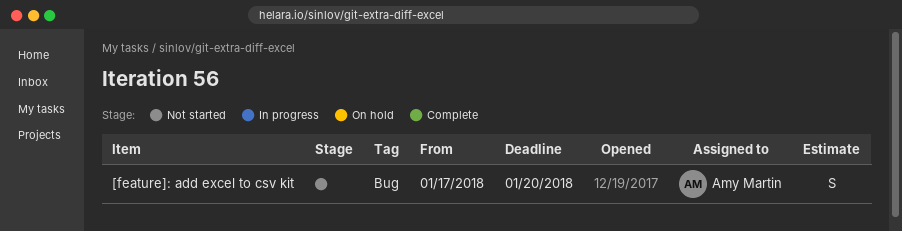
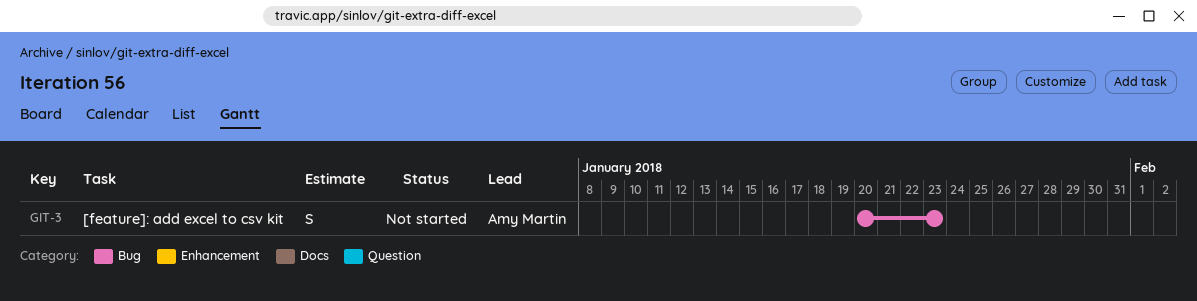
[feature]: add excel to csv kit, start: Jan 17 -> Jan 20
[feature]: add excel to csv kit, due: Jan 20 -> Jan 23

